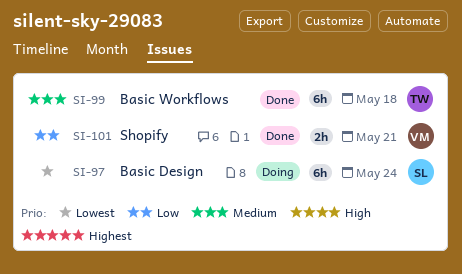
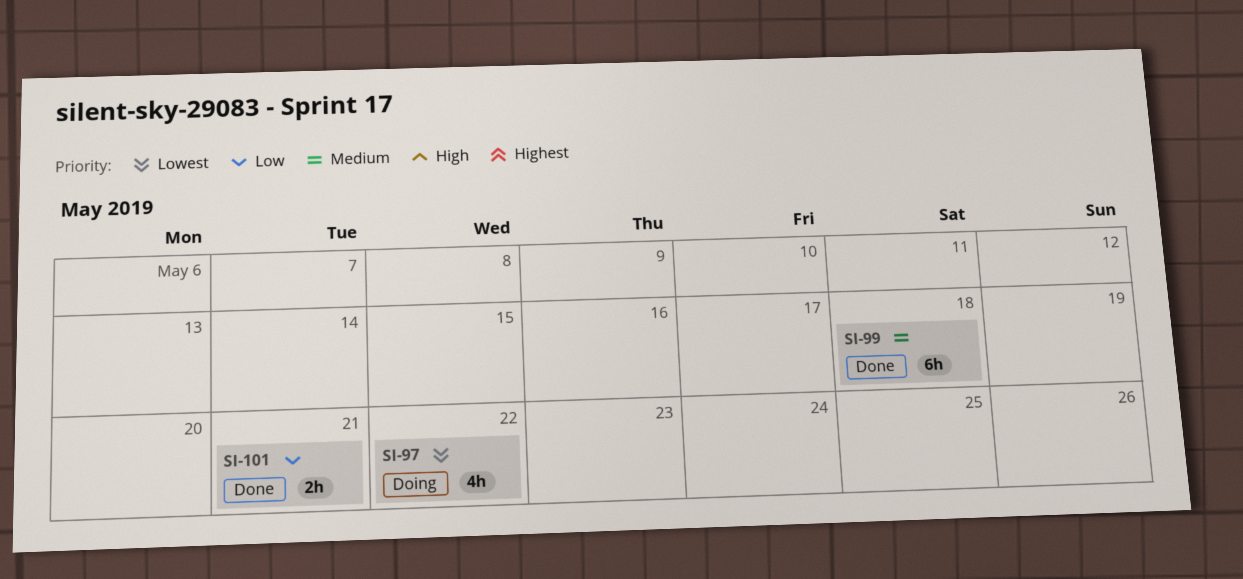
SI-97, estimate: 6h -> 4h
SI-97, due: May 24 -> May 22

